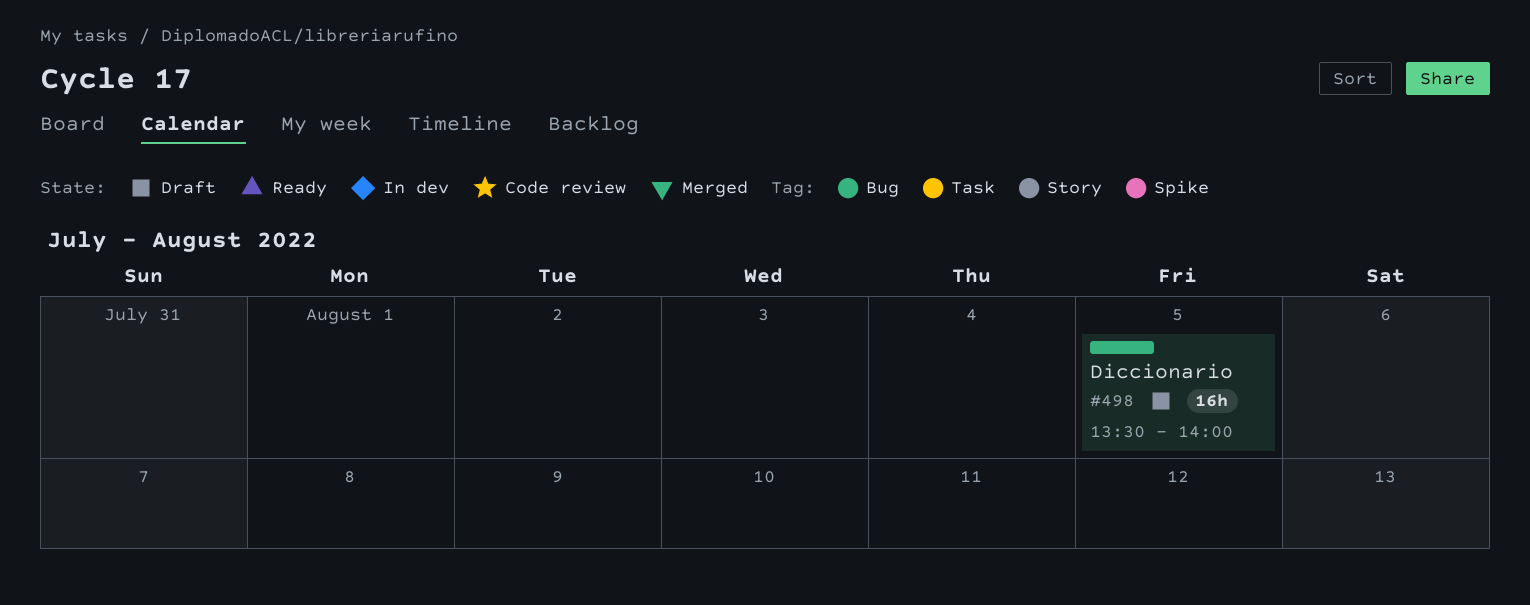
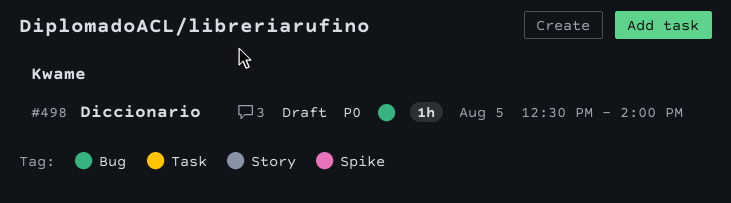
#498, estimate: 16h -> 1h
#498, begins: 13:30 -> 12:30

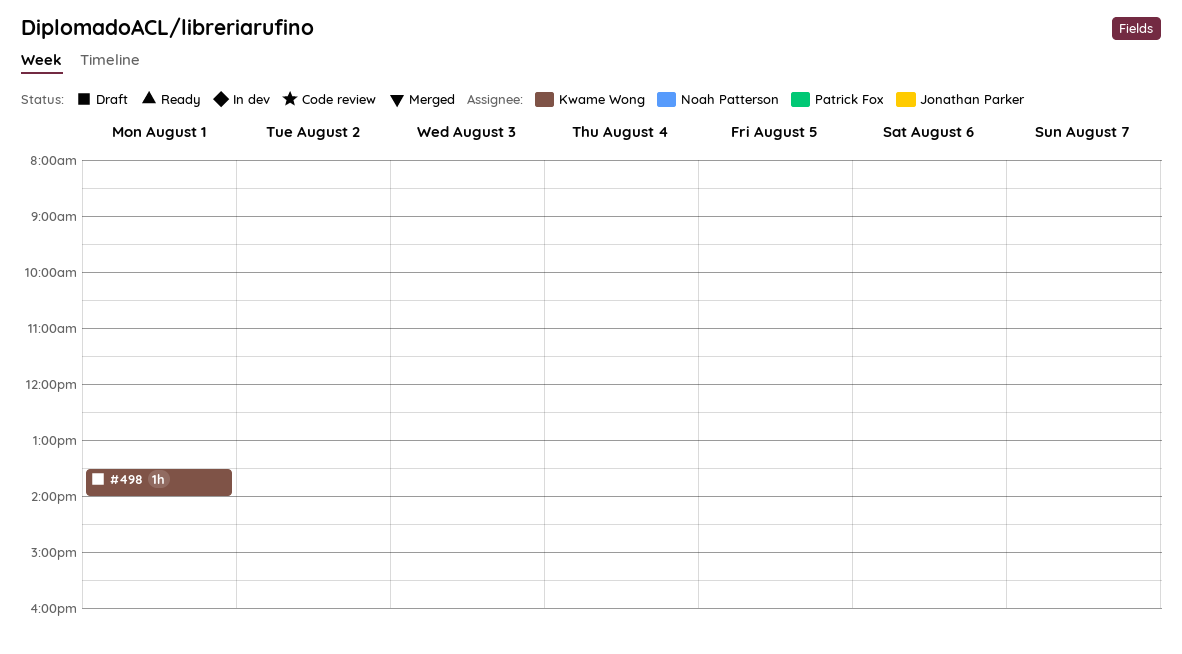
#498, day: Aug 5 -> Aug 1
#498, begins: 12:30 -> 13:30

